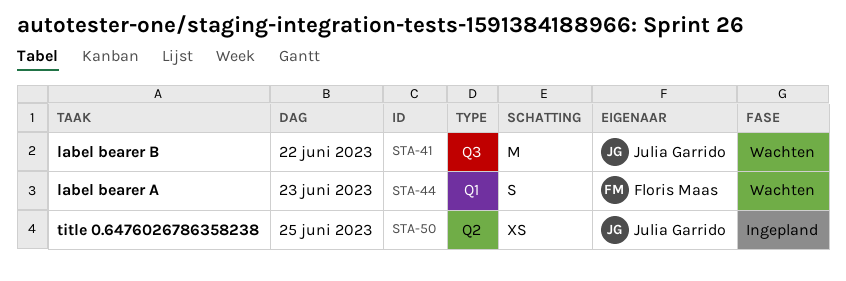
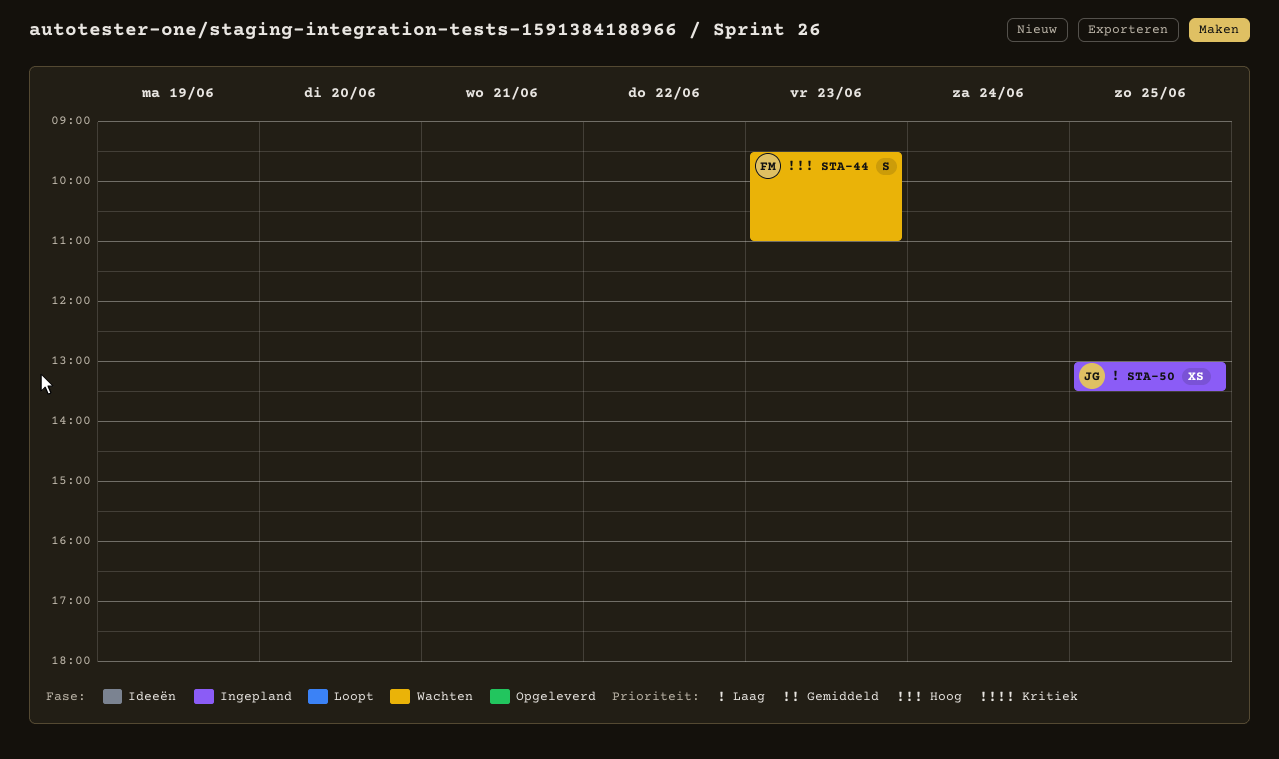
STA-41: present -> none

